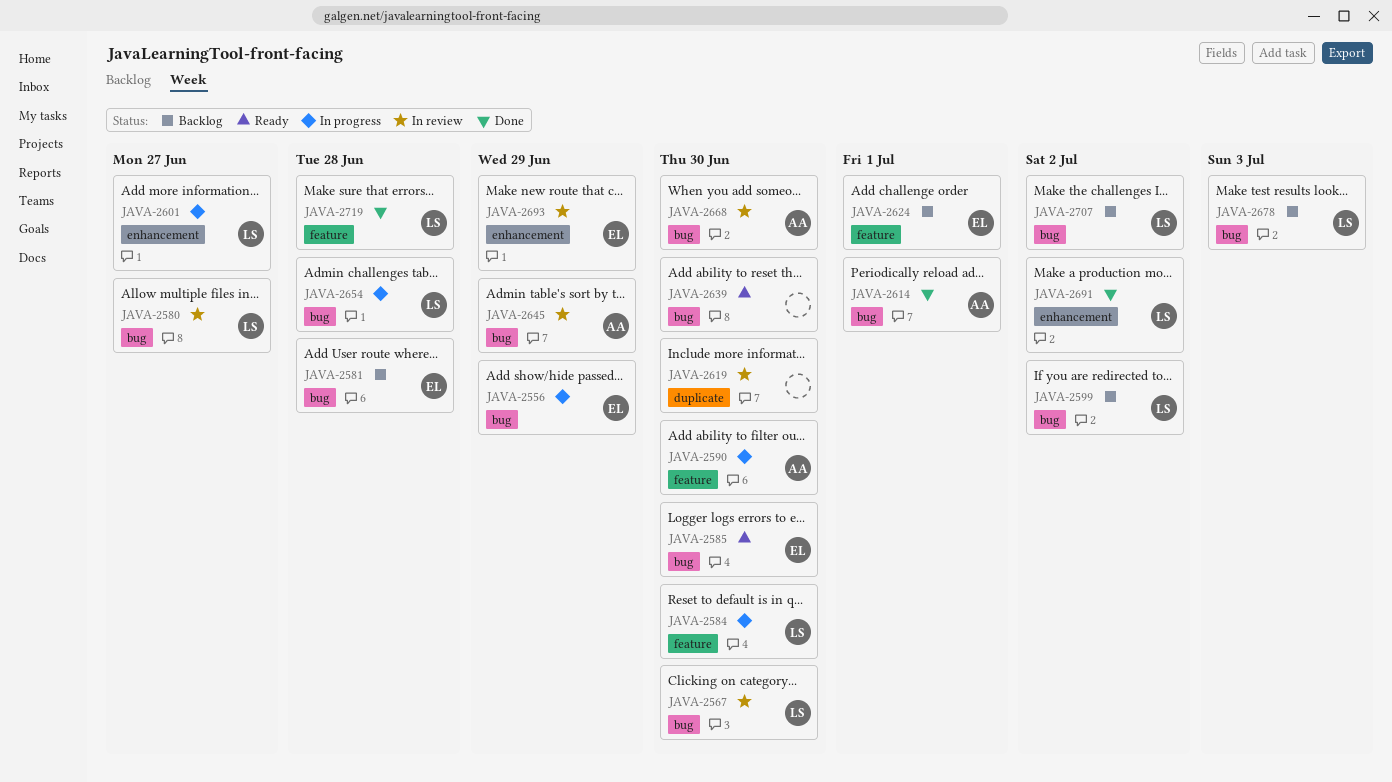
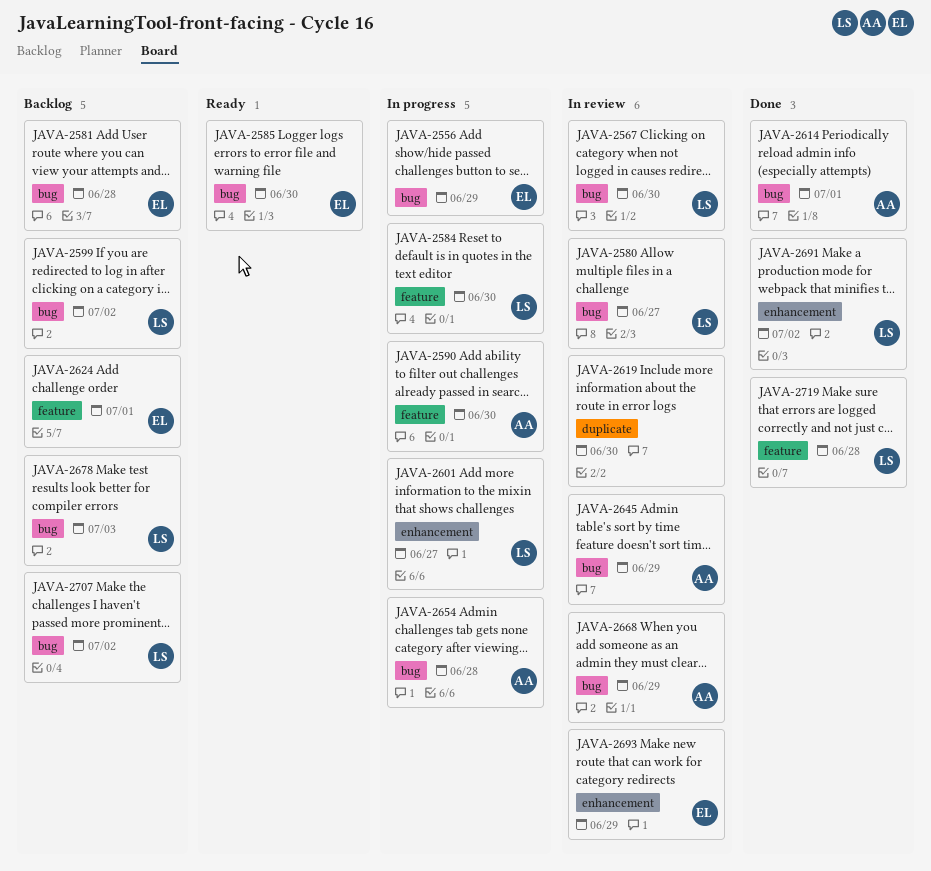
JAVA-2639: present -> none
JAVA-2654, owner: LS -> AA
JAVA-2668, due: Jun 30 -> Jun 29

